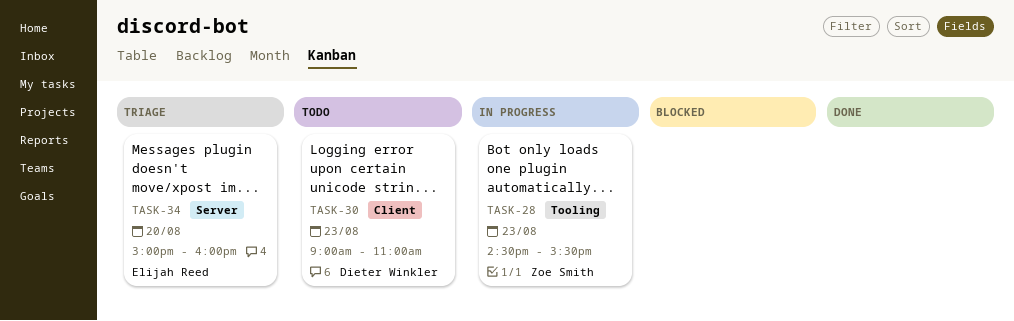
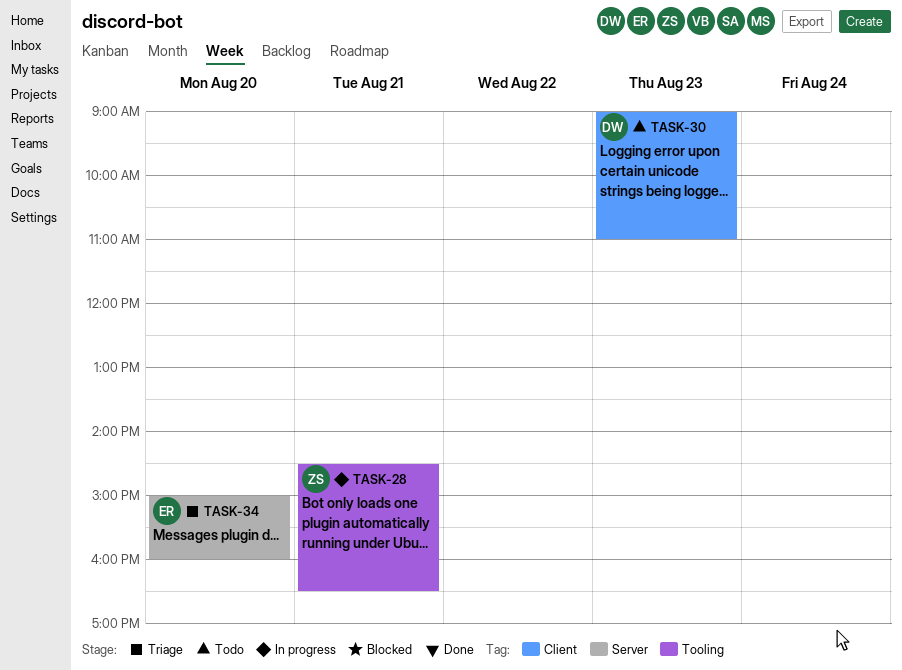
TASK-28, day: Aug 23 -> Aug 21
TASK-28, ends: 15:30 -> 16:30

